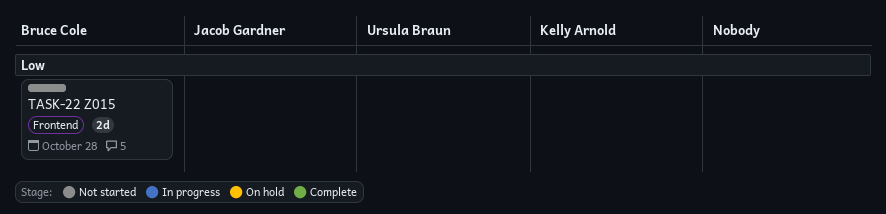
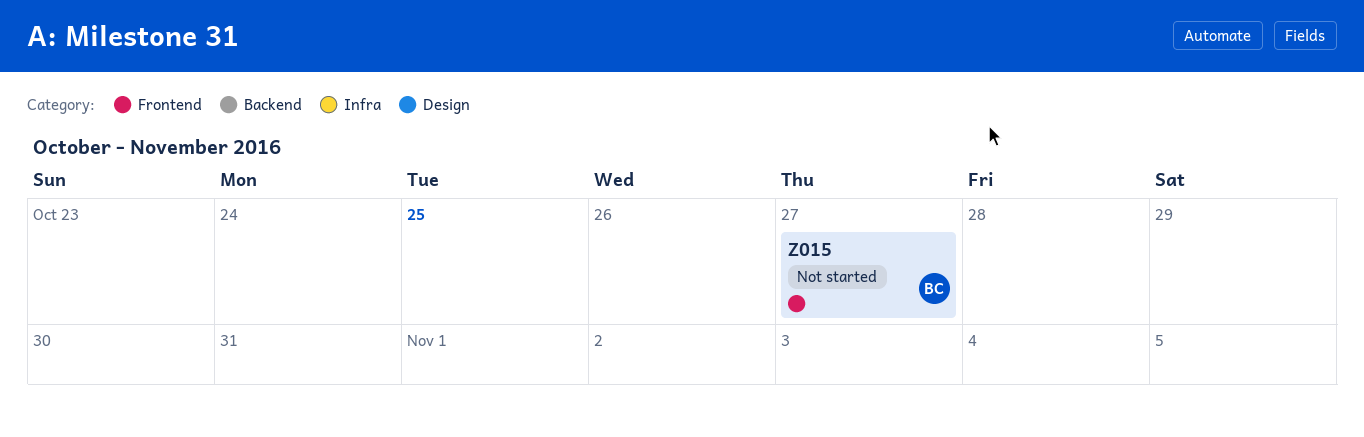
Z015, due: Oct 28 -> Oct 27

